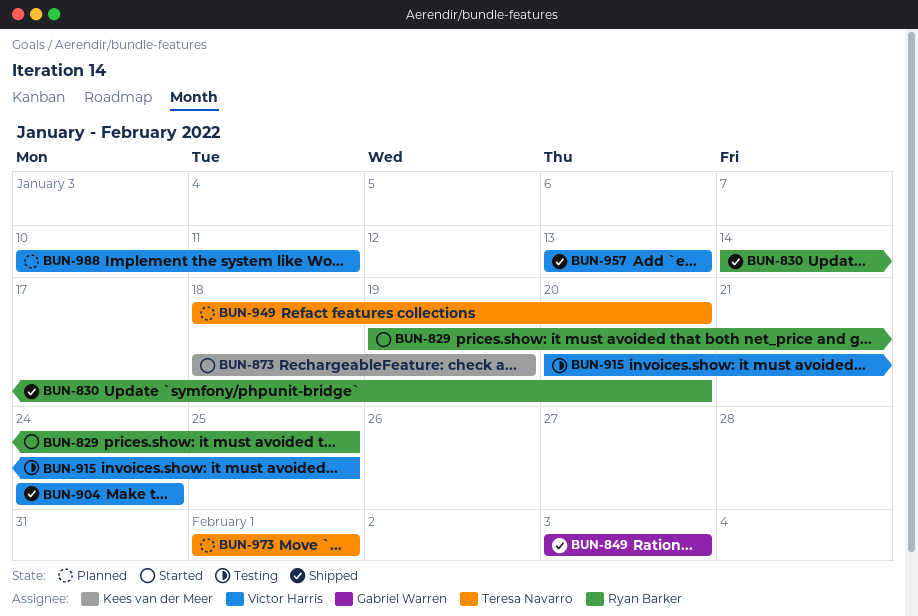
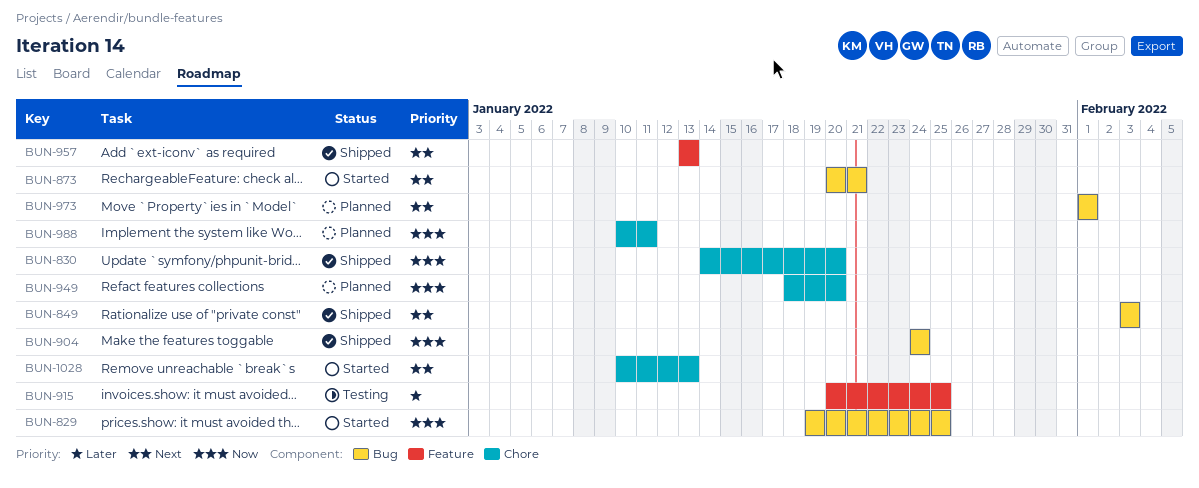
BUN-873, start: Jan 18 -> Jan 20
BUN-873, due: Jan 19 -> Jan 21
BUN-1028: none -> present

